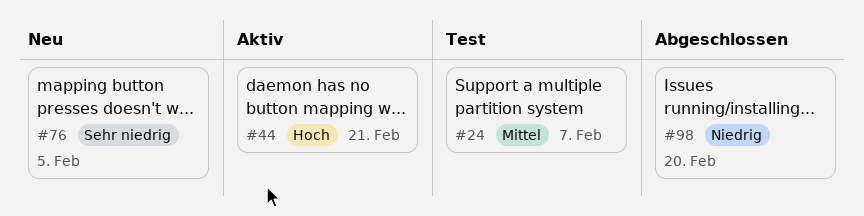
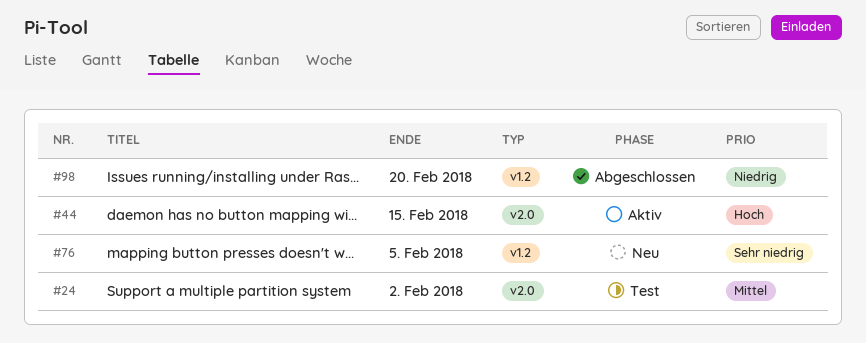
#24, due: Feb 7 -> Feb 2
#44, due: Feb 21 -> Feb 15

